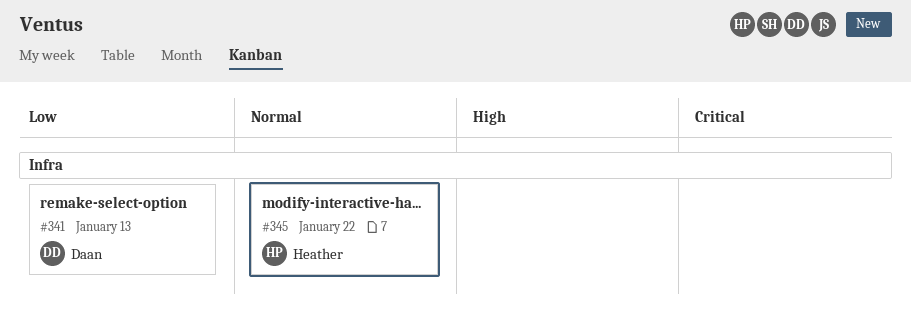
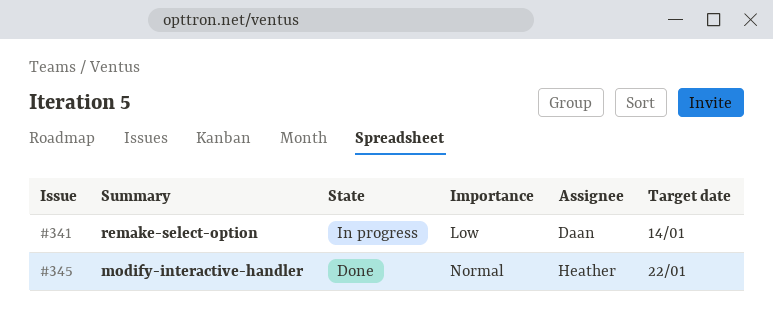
#341, due: Jan 13 -> Jan 14

